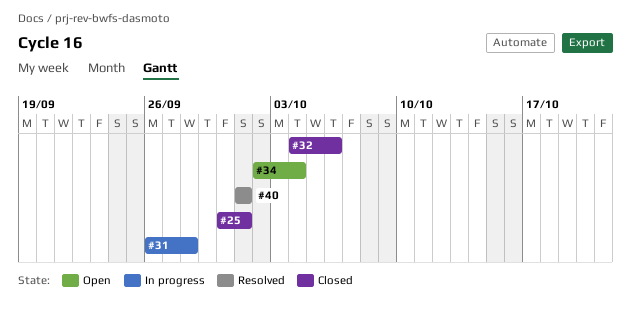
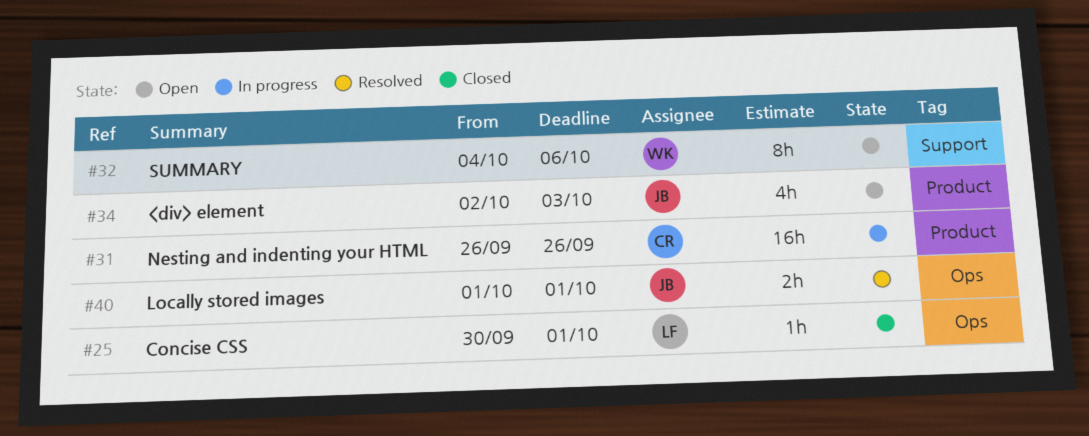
#31, due: Sep 28 -> Sep 26
#32, status: Closed -> Open
#34, due: Oct 4 -> Oct 3

